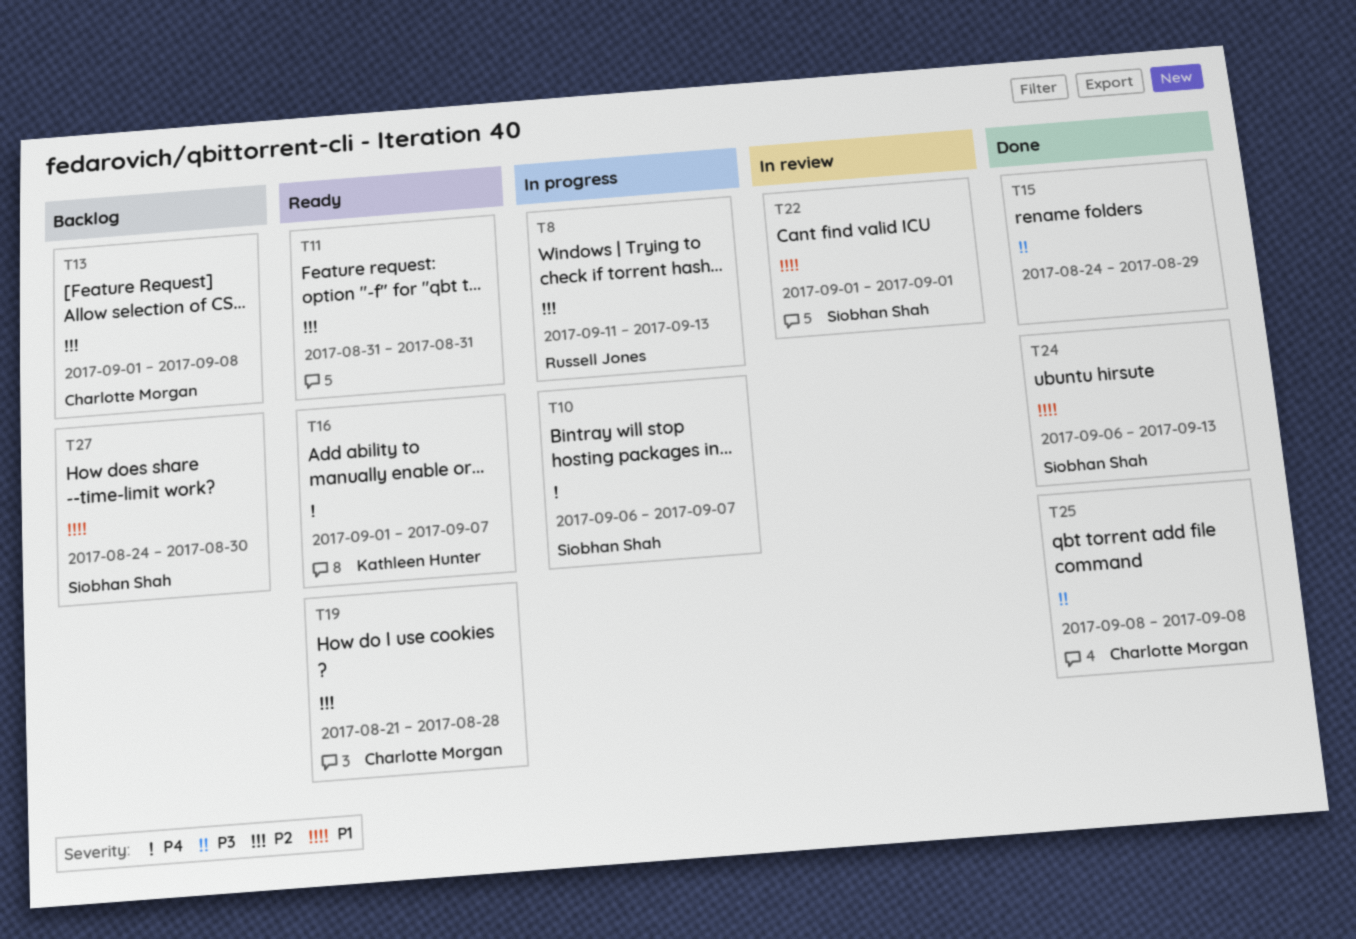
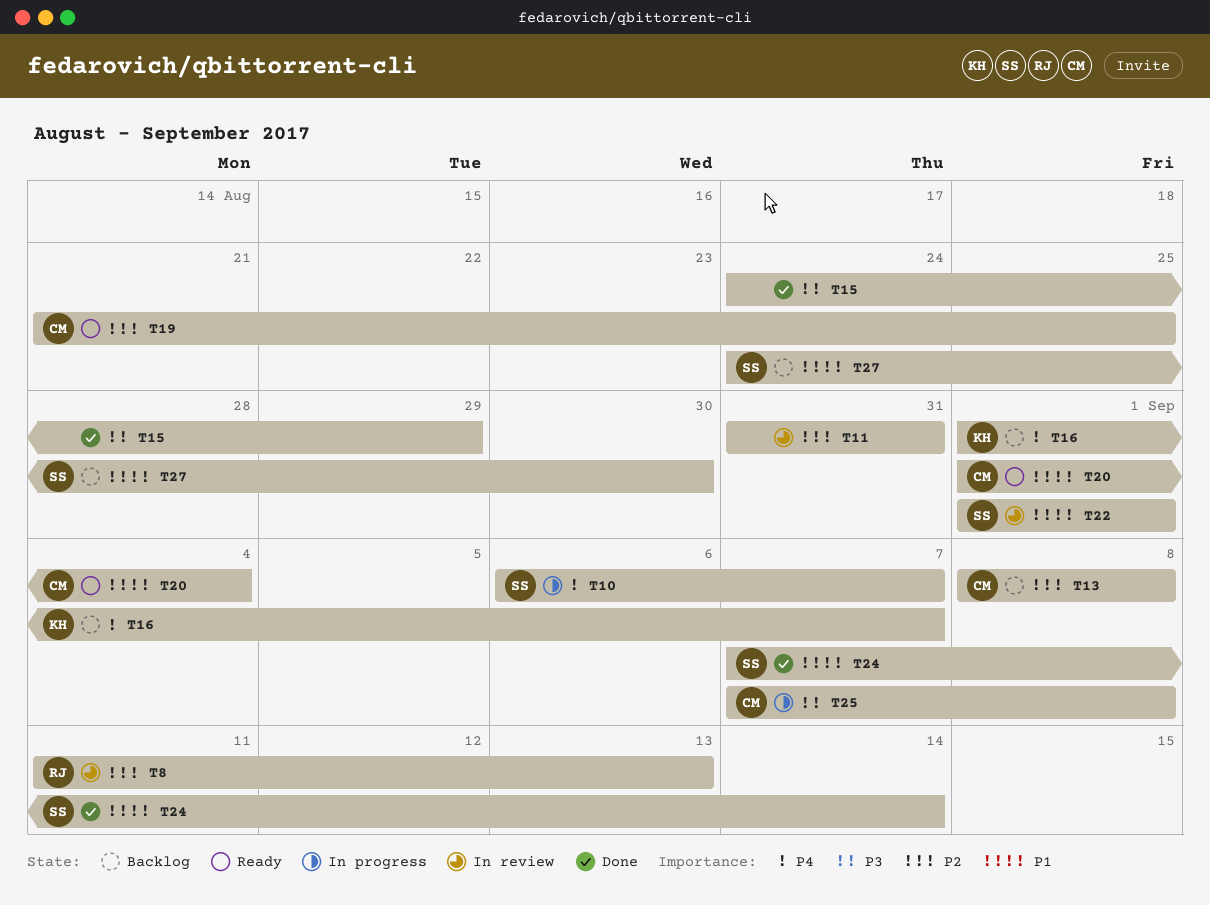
T8, status: In progress -> In review
T11, status: Ready -> In review
T13, start: Sep 1 -> Sep 8
T16, status: Ready -> Backlog
T19, due: Aug 28 -> Aug 25
T20: none -> present
T24, start: Sep 6 -> Sep 7
T24, due: Sep 13 -> Sep 14
T25, status: Done -> In progress
T25, start: Sep 8 -> Sep 7

